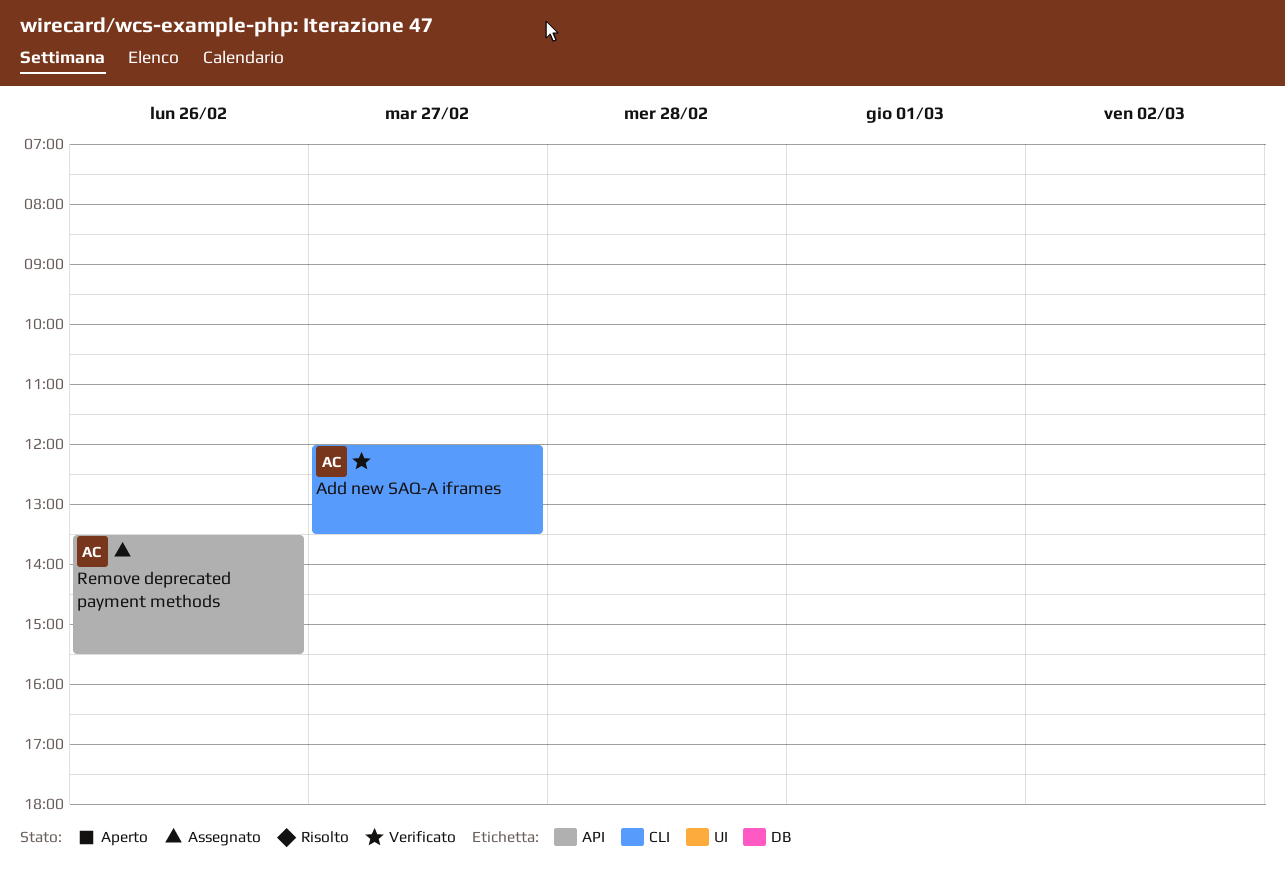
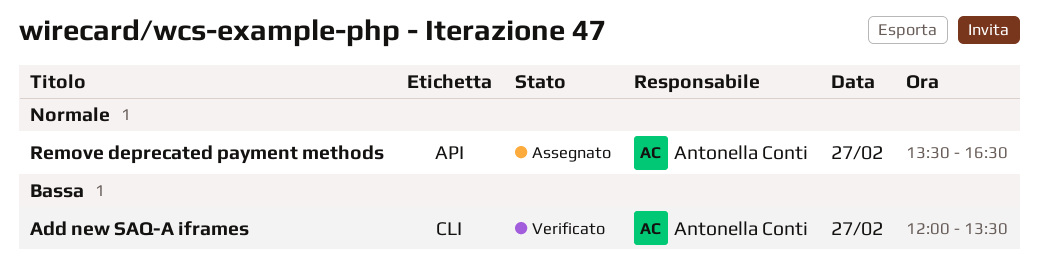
Remove deprecated payment methods, day: Feb 26 -> Feb 27
Remove deprecated payment methods, ends: 15:30 -> 16:30

